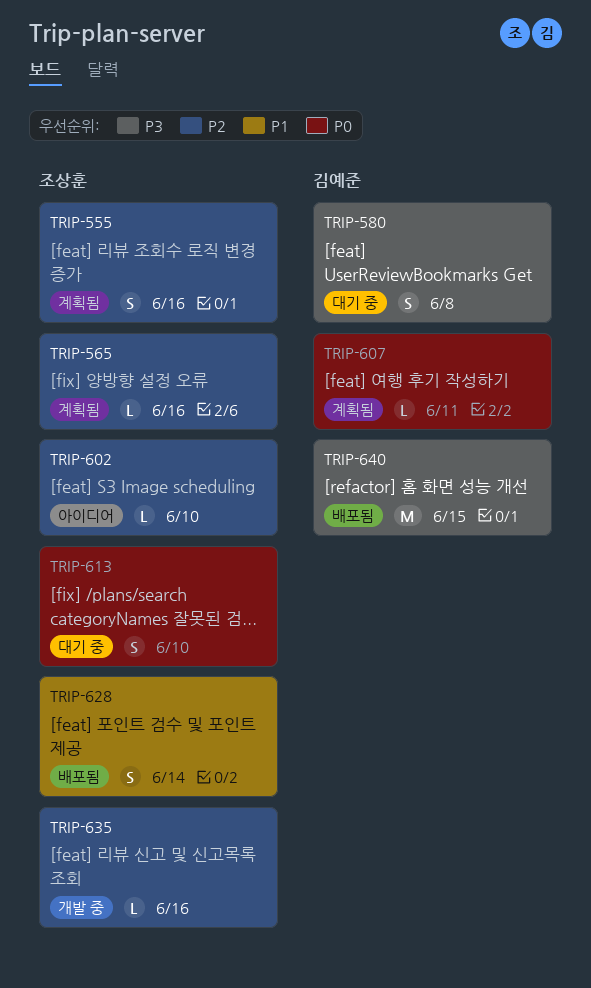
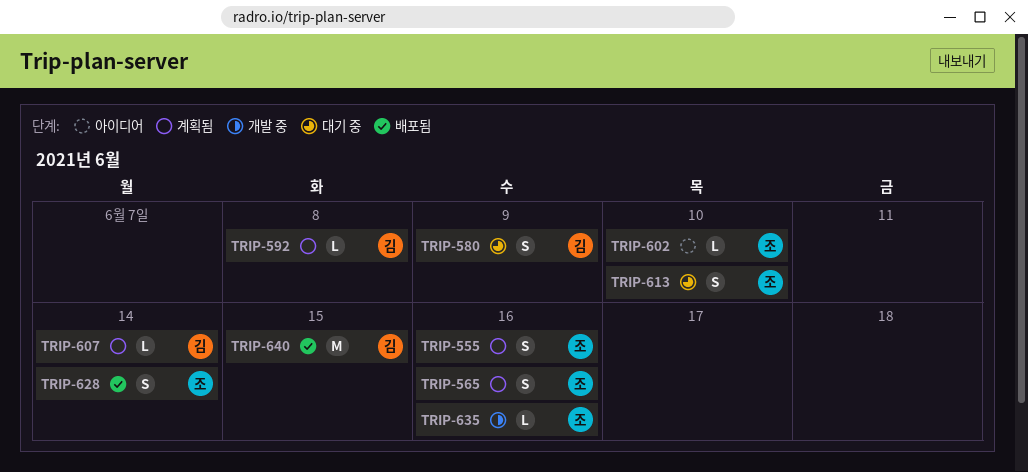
TRIP-565, estimate: L -> S
TRIP-580, due: Jun 8 -> Jun 9
TRIP-592: none -> present
TRIP-607, due: Jun 11 -> Jun 14

